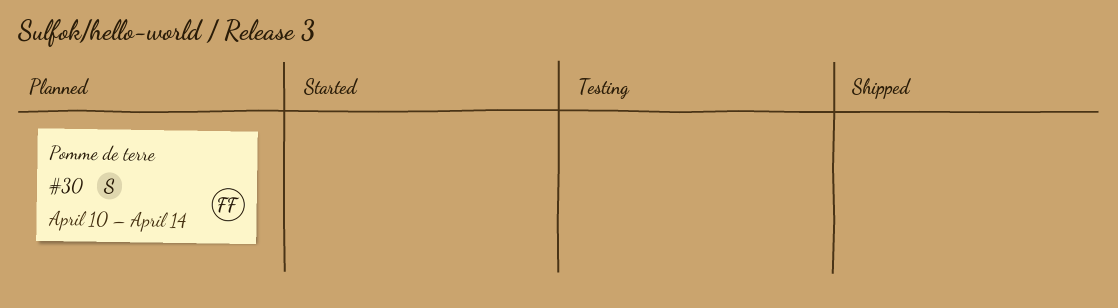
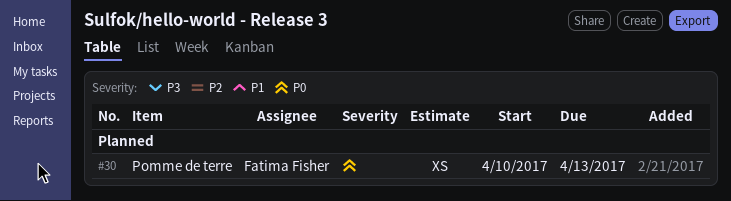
#30, estimate: S -> XS
#30, due: Apr 14 -> Apr 13

